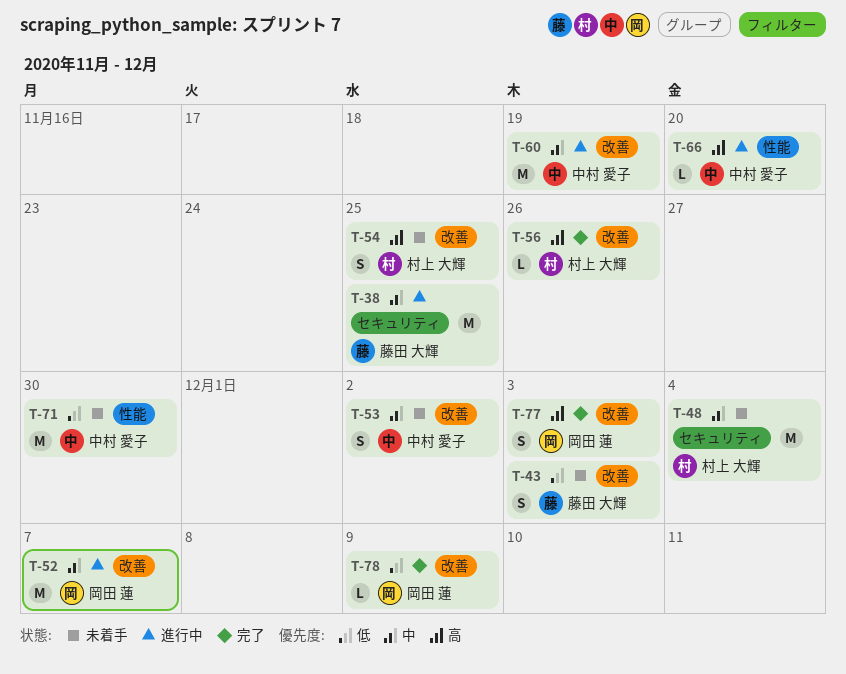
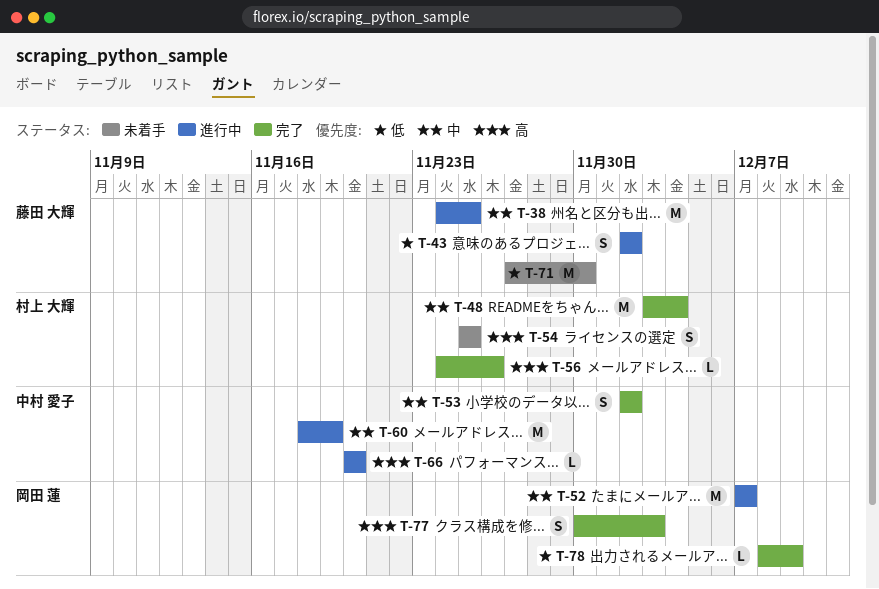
T-43, status: 未着手 -> 進行中
T-43, due: Dec 3 -> Dec 2
T-48, status: 未着手 -> 完了
T-53, status: 未着手 -> 完了
T-71, owner: 中村 愛子 -> 藤田 大輝

